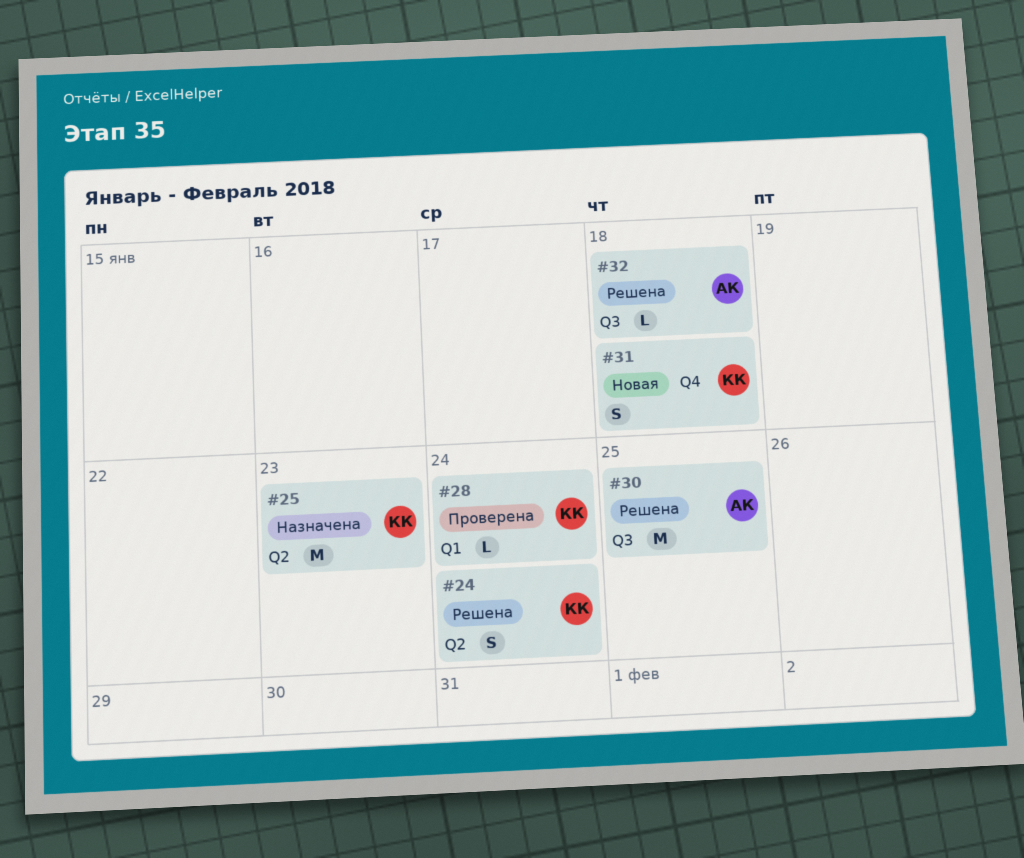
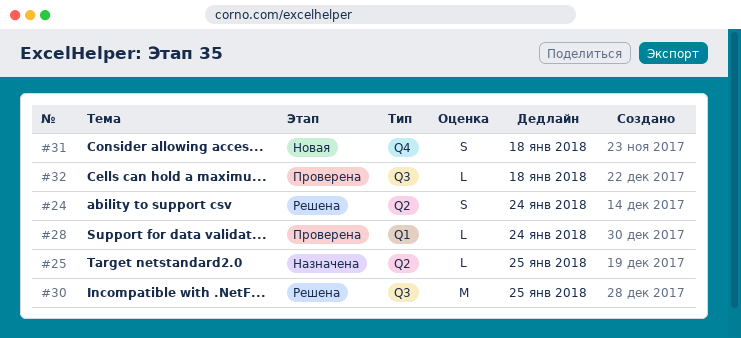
#25, estimate: M -> L
#25, due: Jan 23 -> Jan 25
#32, status: Решена -> Проверена

